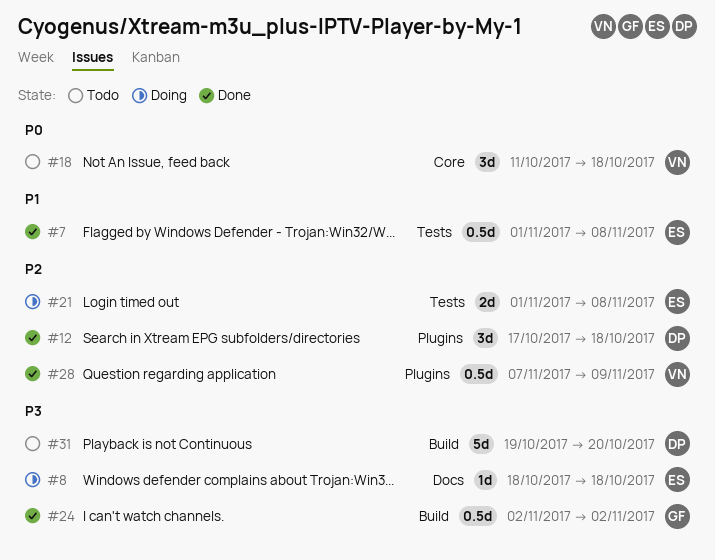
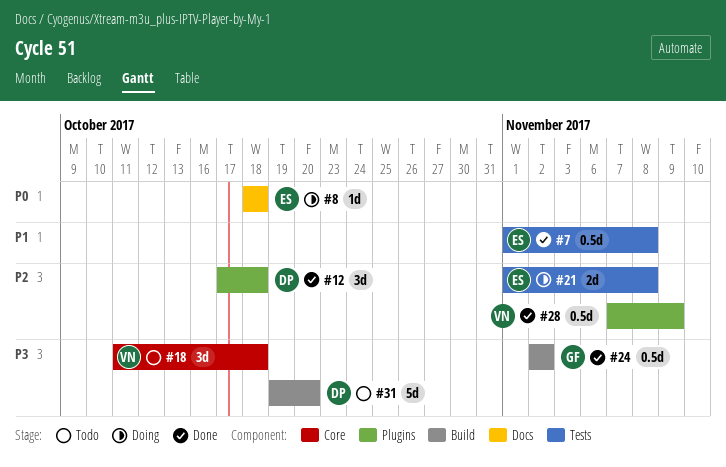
#8, priority: P3 -> P0
#18, priority: P0 -> P3

